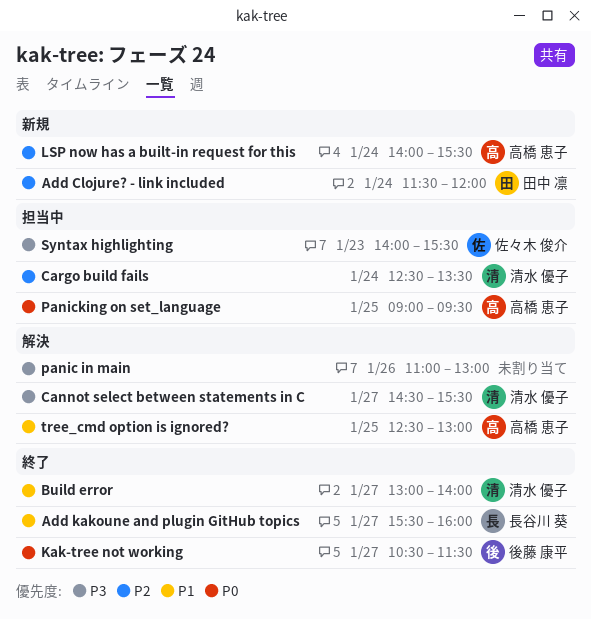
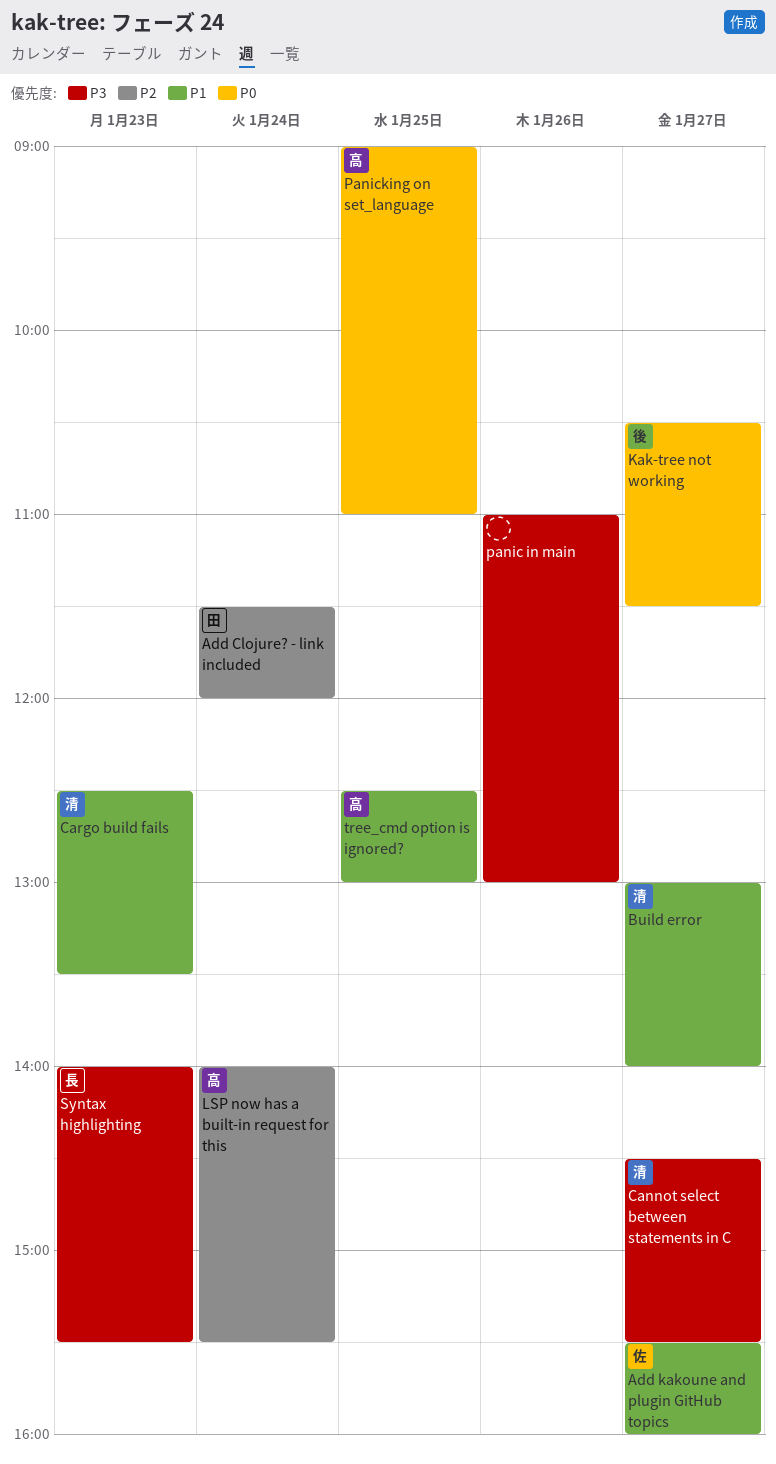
Add kakoune and plugin GitHub topics, owner: 長谷川 葵 -> 佐々木 俊介
Cargo build fails, priority: P2 -> P1
Cargo build fails, day: Jan 24 -> Jan 23
Panicking on set_language, ends: 09:30 -> 11:00
Syntax highlighting, owner: 佐々木 俊介 -> 長谷川 葵

